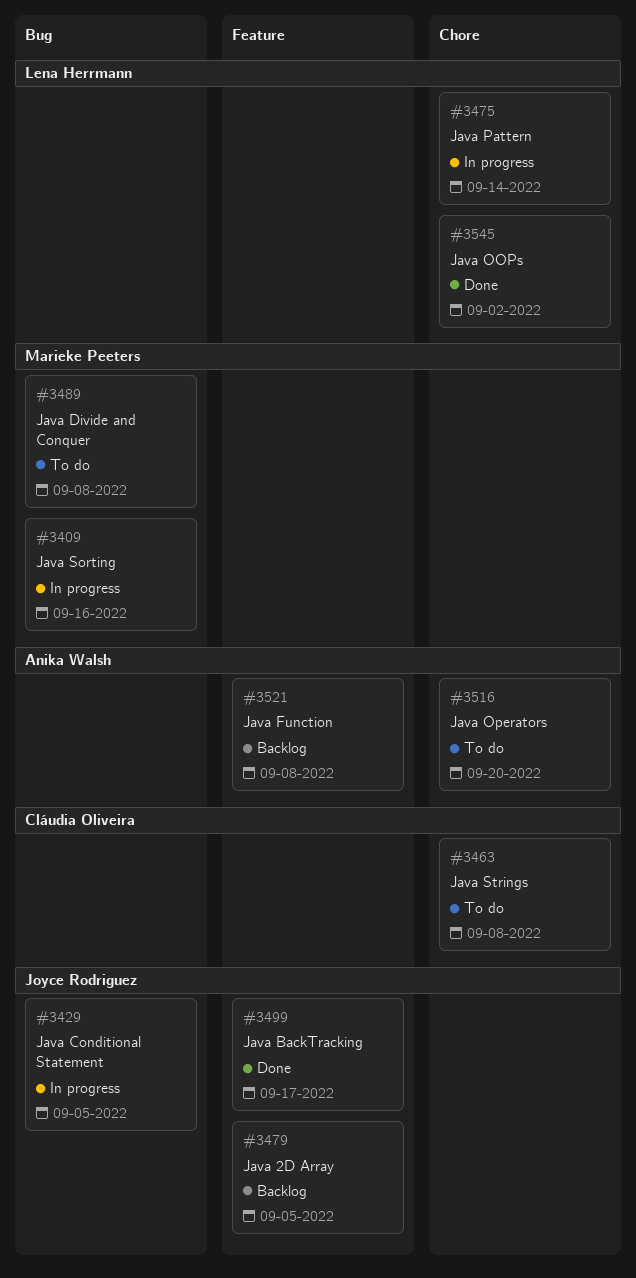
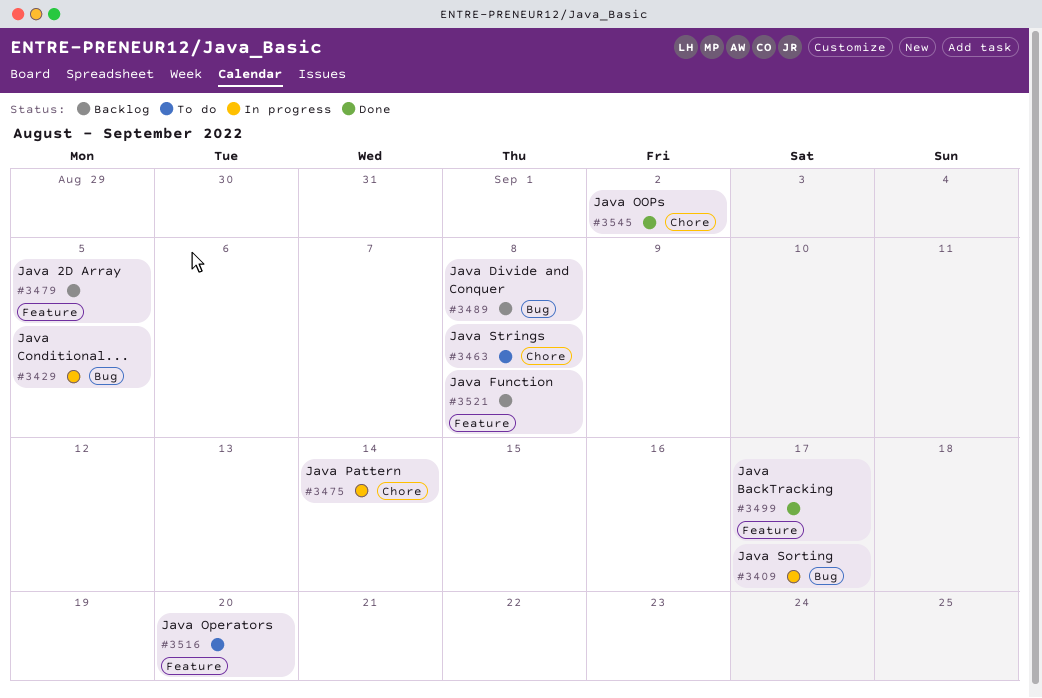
#3409, due: Sep 16 -> Sep 17
#3489, status: To do -> Backlog
#3516, label: Chore -> Feature

